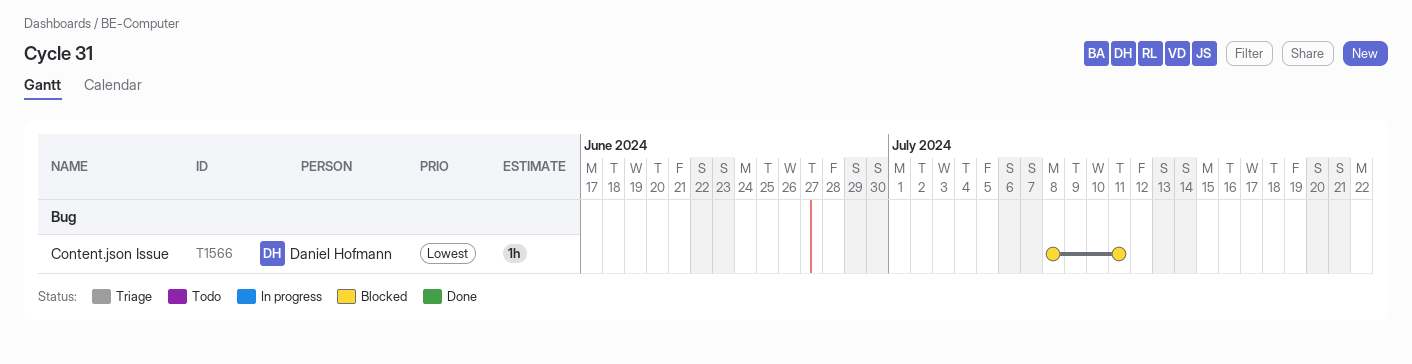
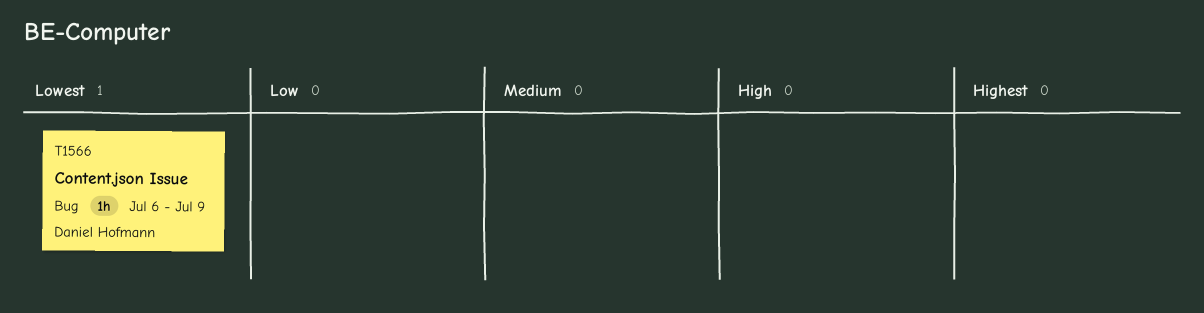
T1566, start: Jul 8 -> Jul 6
T1566, due: Jul 11 -> Jul 9

